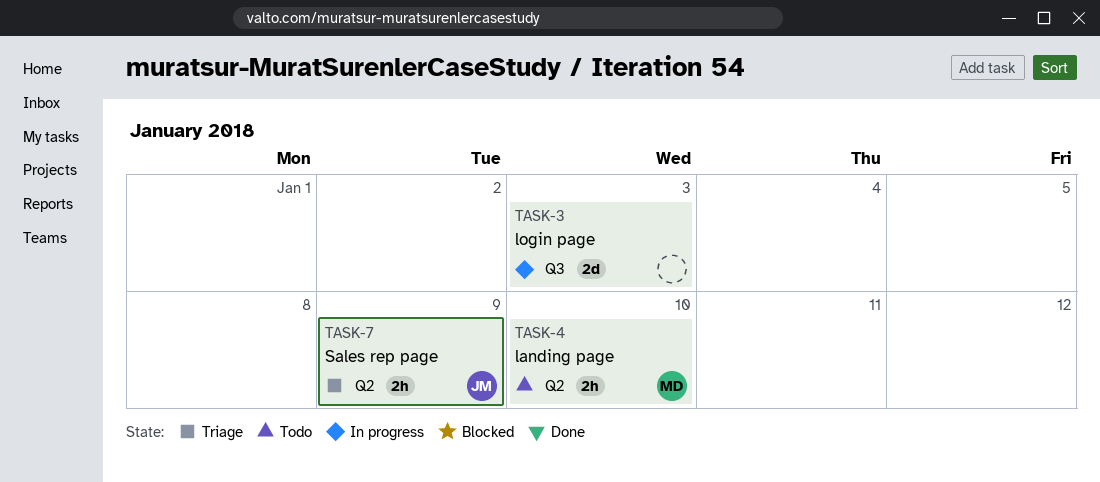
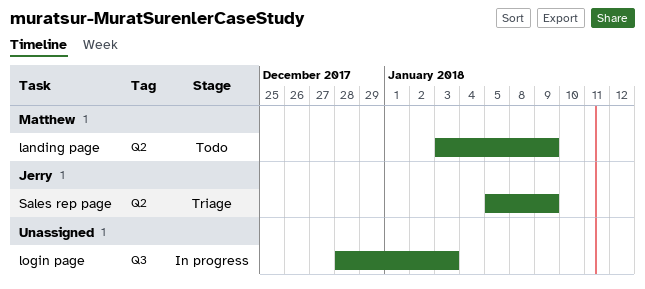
landing page, due: Jan 10 -> Jan 9

